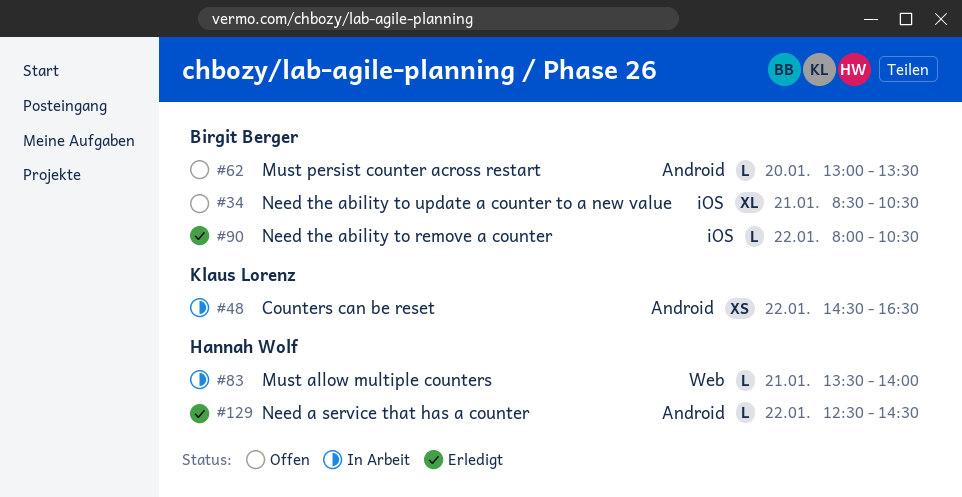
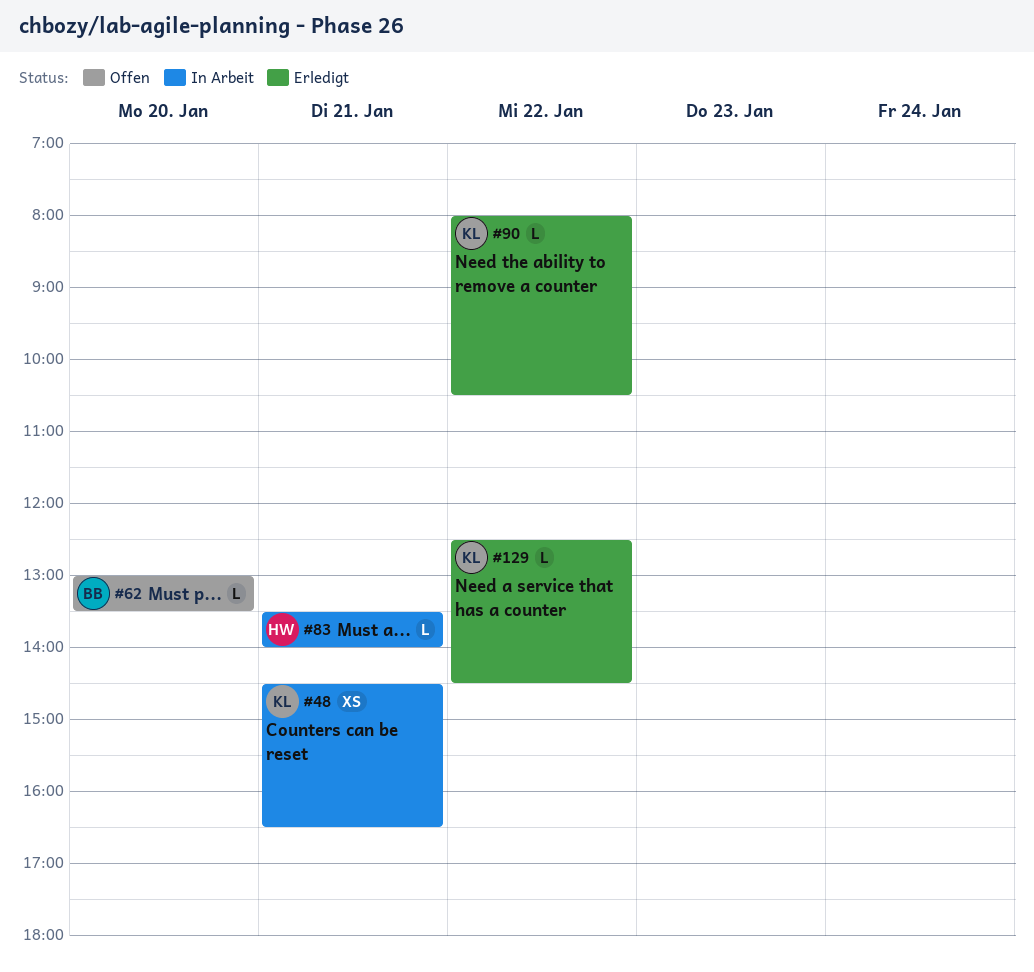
#34: present -> none
#48, day: Jan 22 -> Jan 21
#90, owner: Birgit Berger -> Klaus Lorenz
#129, owner: Hannah Wolf -> Klaus Lorenz

